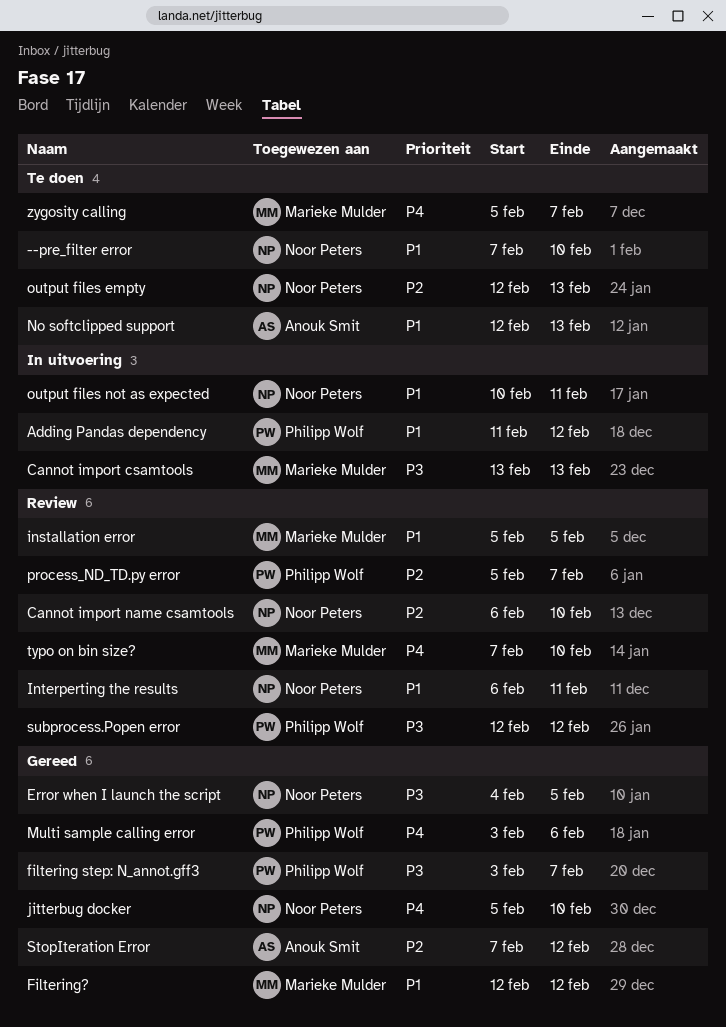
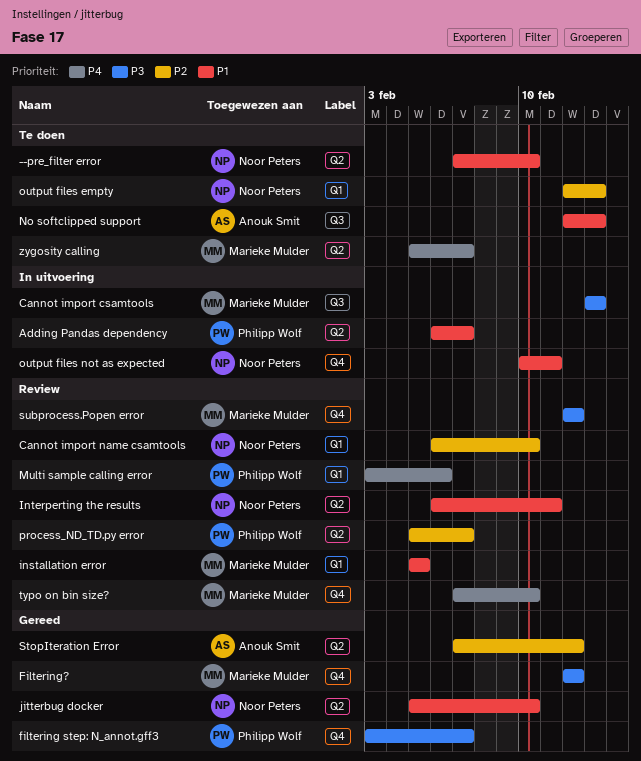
Adding Pandas dependency, start: Feb 11 -> Feb 6
Adding Pandas dependency, due: Feb 12 -> Feb 7
Error when I launch the script: present -> none
Filtering?, priority: P1 -> P3
jitterbug docker, priority: P4 -> P1
Multi sample calling error, status: Gereed -> Review
subprocess.Popen error, owner: Philipp Wolf -> Marieke Mulder

